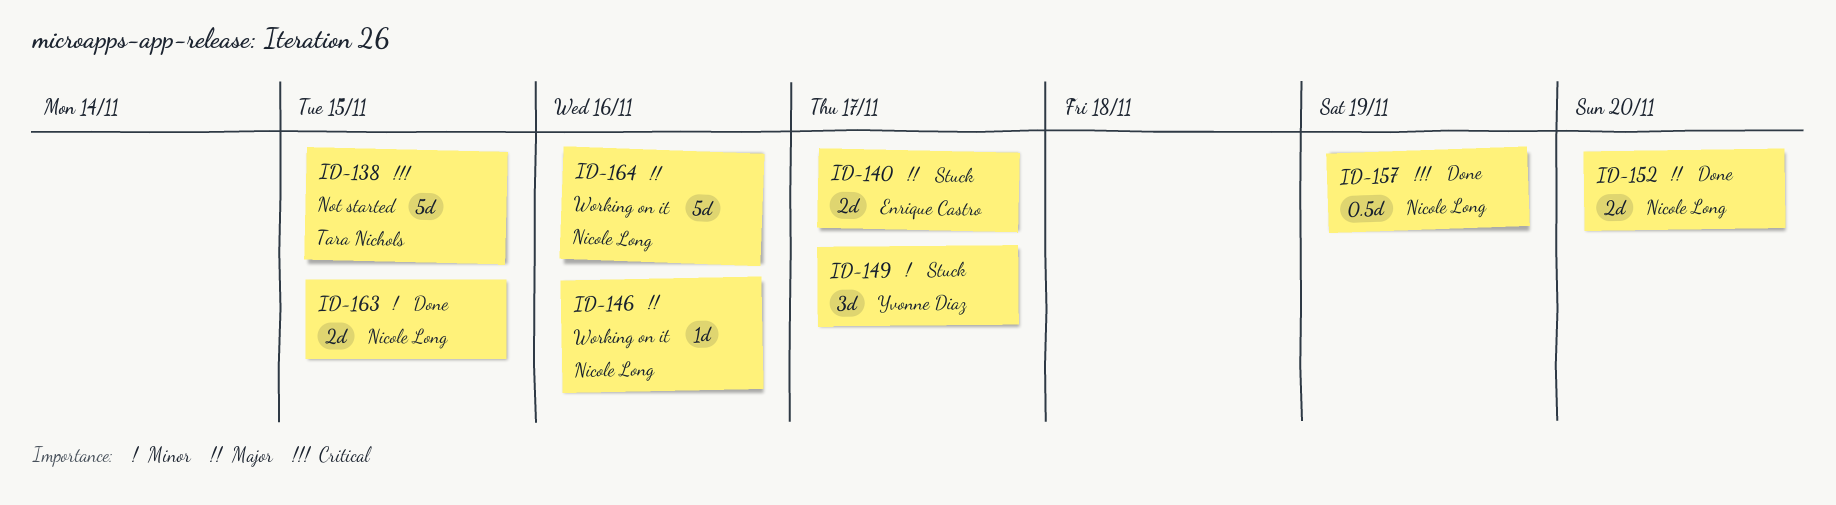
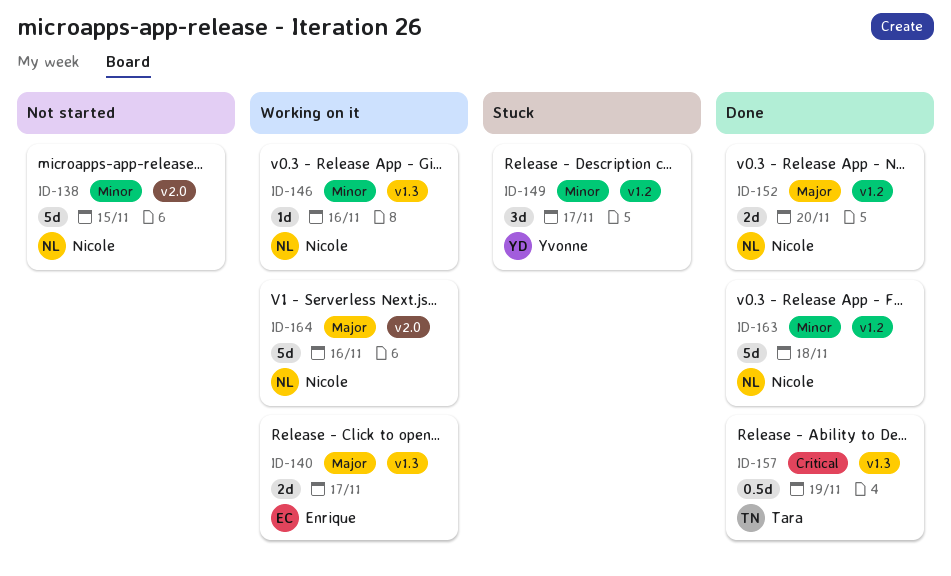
ID-138, owner: Tara Nichols -> Nicole Long
ID-138, priority: Critical -> Minor
ID-140, status: Stuck -> Working on it
ID-146, priority: Major -> Minor
ID-157, owner: Nicole Long -> Tara Nichols
ID-163, estimate: 2d -> 5d
ID-163, due: Nov 15 -> Nov 18

